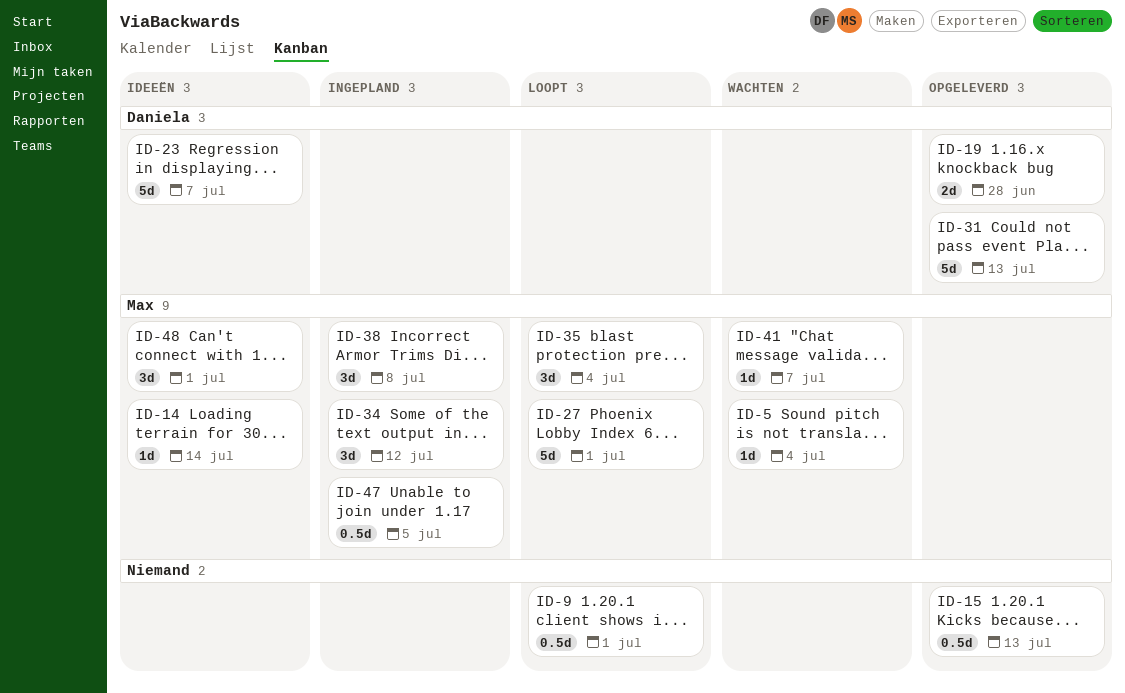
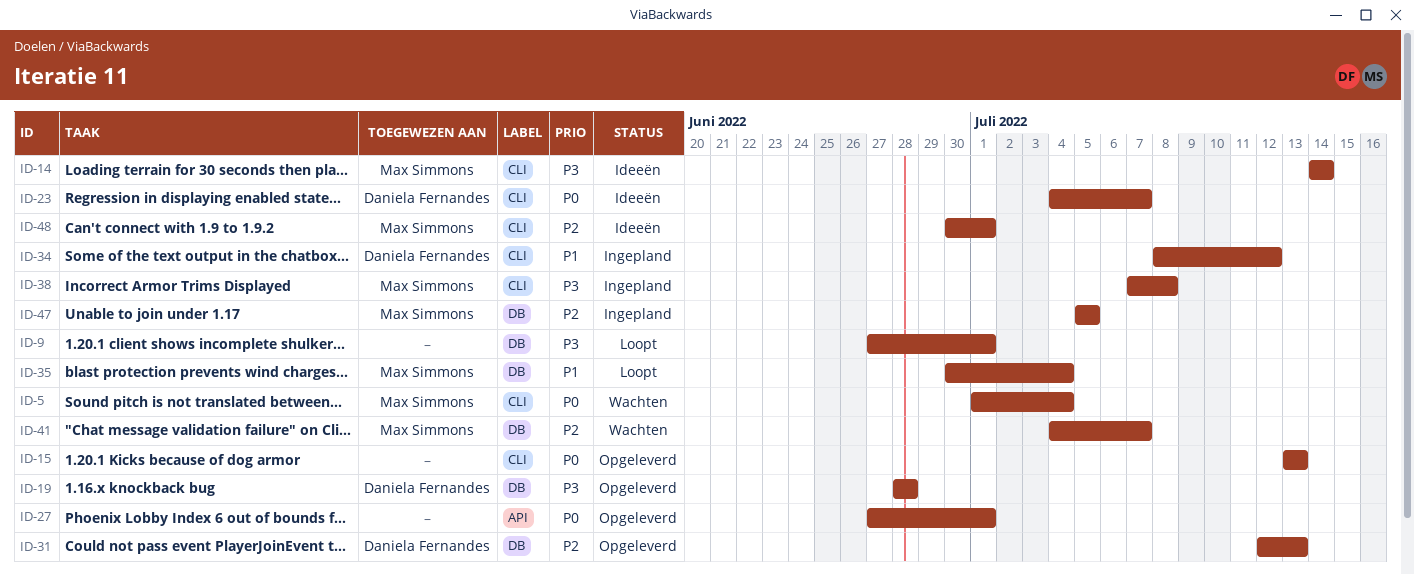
ID-27, status: Loopt -> Opgeleverd
ID-27, owner: Max Simmons -> none
ID-34, owner: Max Simmons -> Daniela Fernandes

